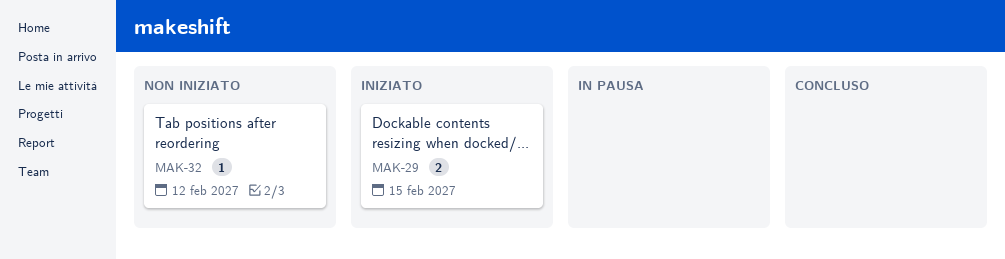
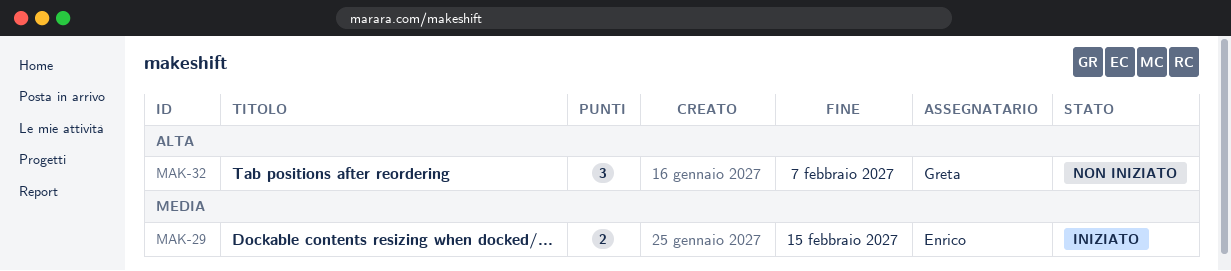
MAK-32, estimate: 1 -> 3
MAK-32, due: Feb 12 -> Feb 7

